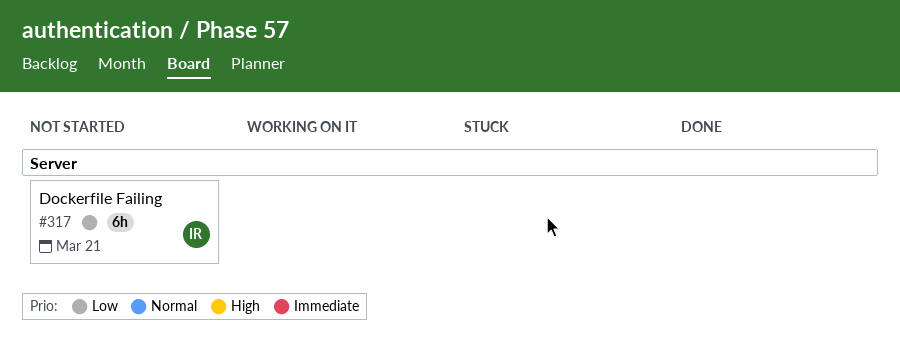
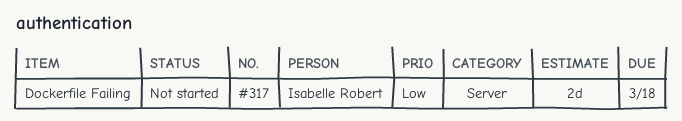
#317, estimate: 6h -> 2d
#317, due: Mar 21 -> Mar 18

